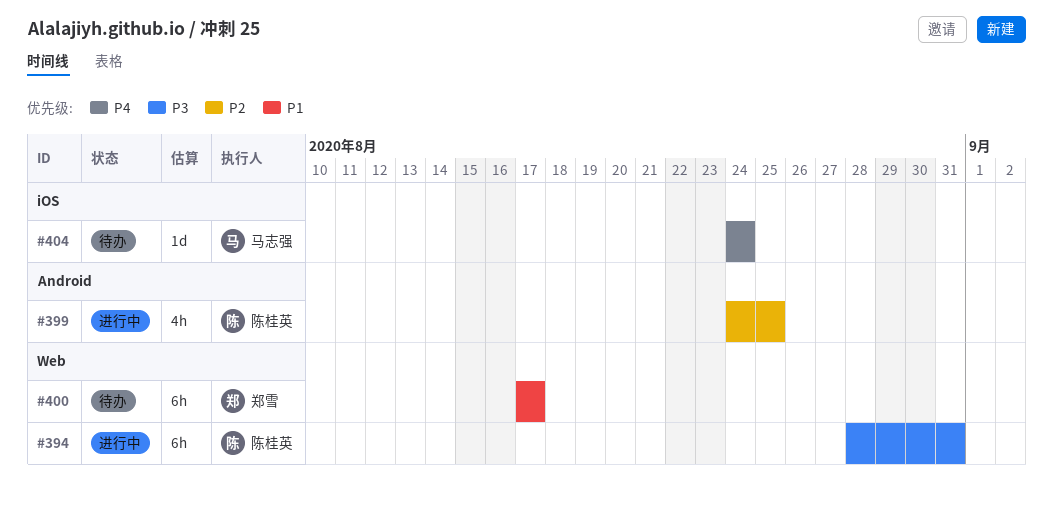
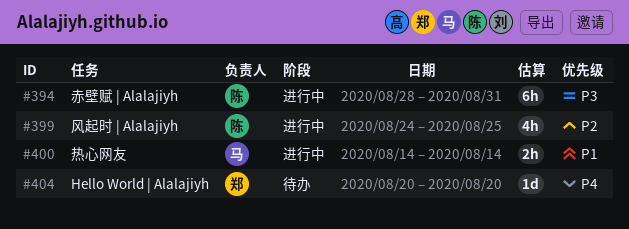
#400, status: 待办 -> 进行中
#400, owner: 郑雪 -> 马志强
#400, estimate: 6h -> 2h
#400, start: Aug 17 -> Aug 14
#400, due: Aug 17 -> Aug 14
#404, owner: 马志强 -> 郑雪
#404, start: Aug 24 -> Aug 20
#404, due: Aug 24 -> Aug 20

